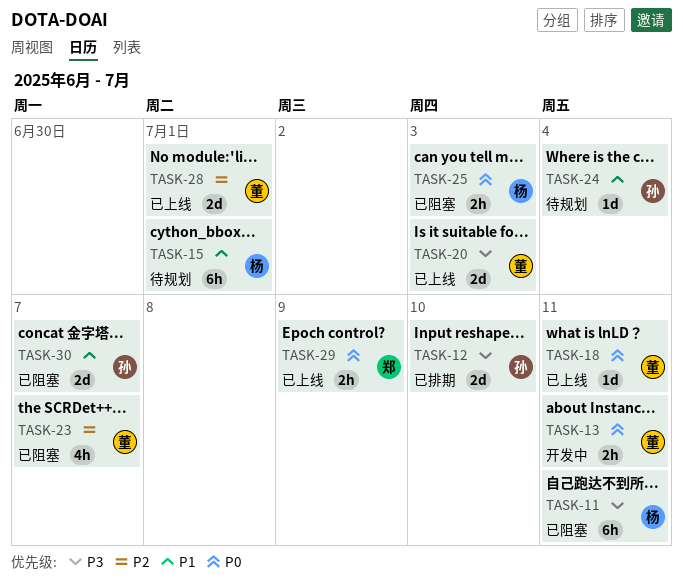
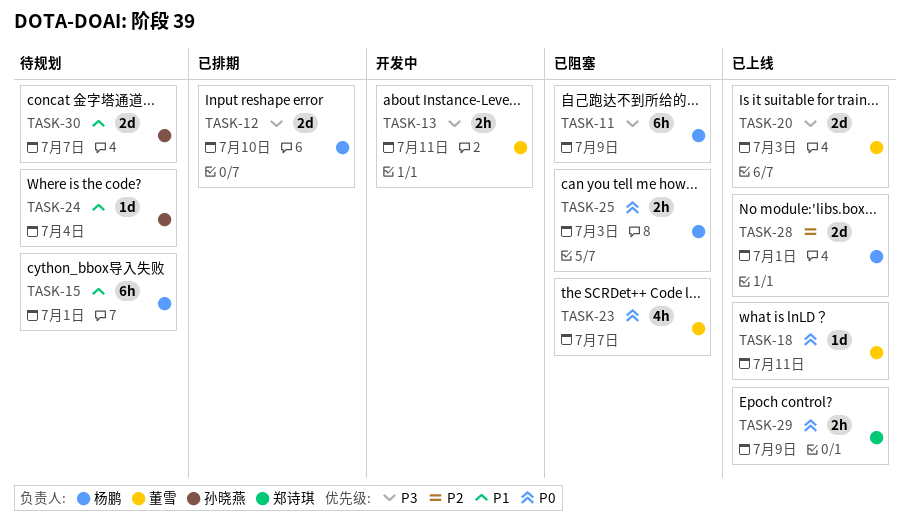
TASK-11, due: Jul 11 -> Jul 9
TASK-12, owner: 孙晓燕 -> 杨鹏
TASK-13, priority: P0 -> P3
TASK-23, priority: P2 -> P0
TASK-28, owner: 董雪 -> 杨鹏
TASK-30, status: 已阻塞 -> 待规划

